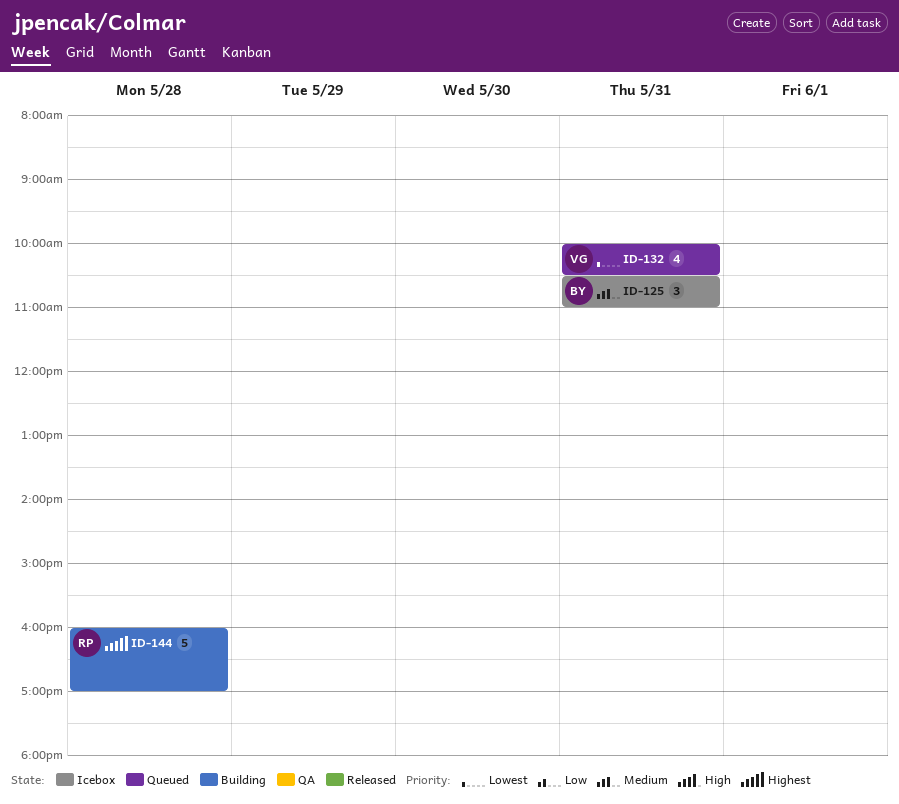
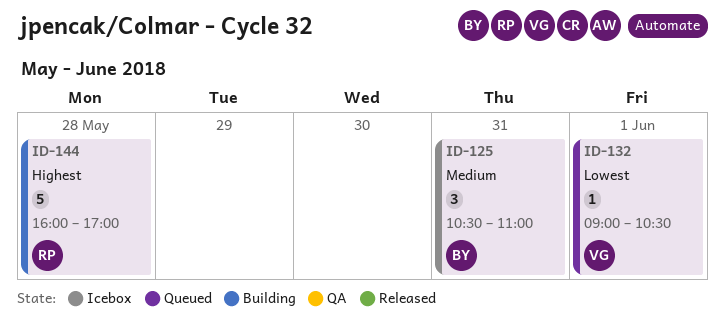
ID-132, estimate: 4 -> 1
ID-132, day: May 31 -> Jun 1
ID-132, begins: 10:00 -> 09:00

